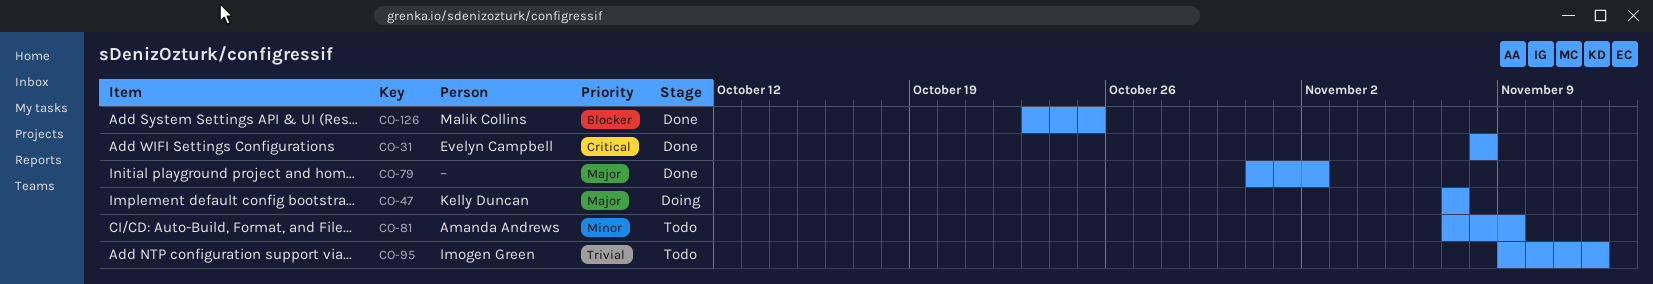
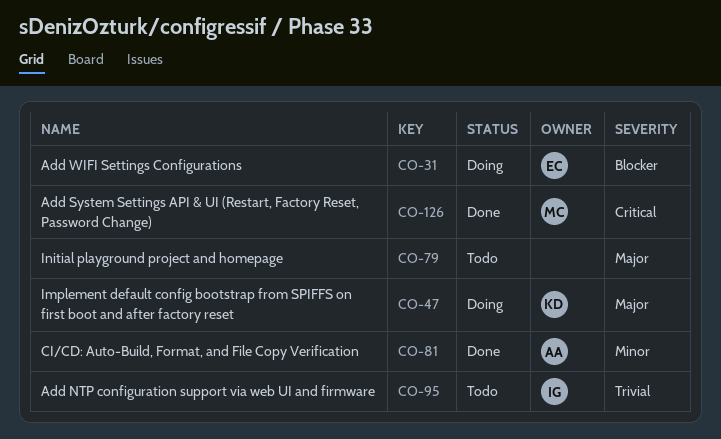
CO-31, status: Done -> Doing
CO-31, priority: Critical -> Blocker
CO-79, status: Done -> Todo
CO-81, status: Todo -> Done
CO-126, priority: Blocker -> Critical

